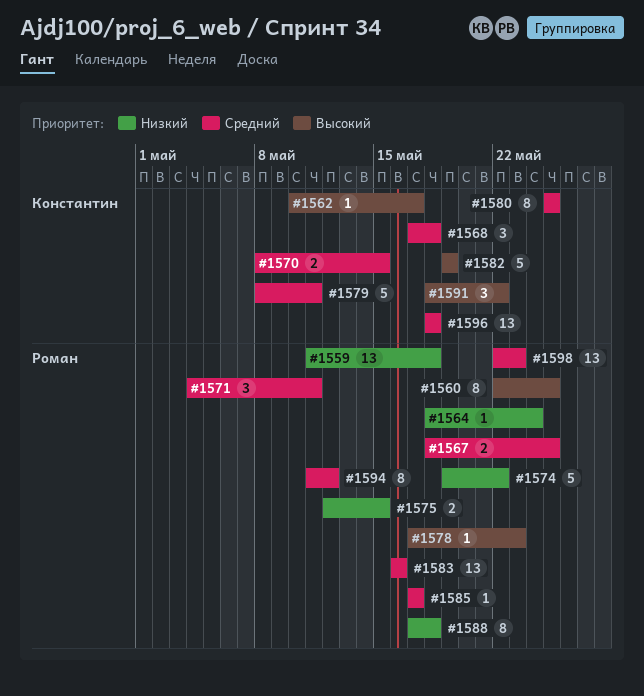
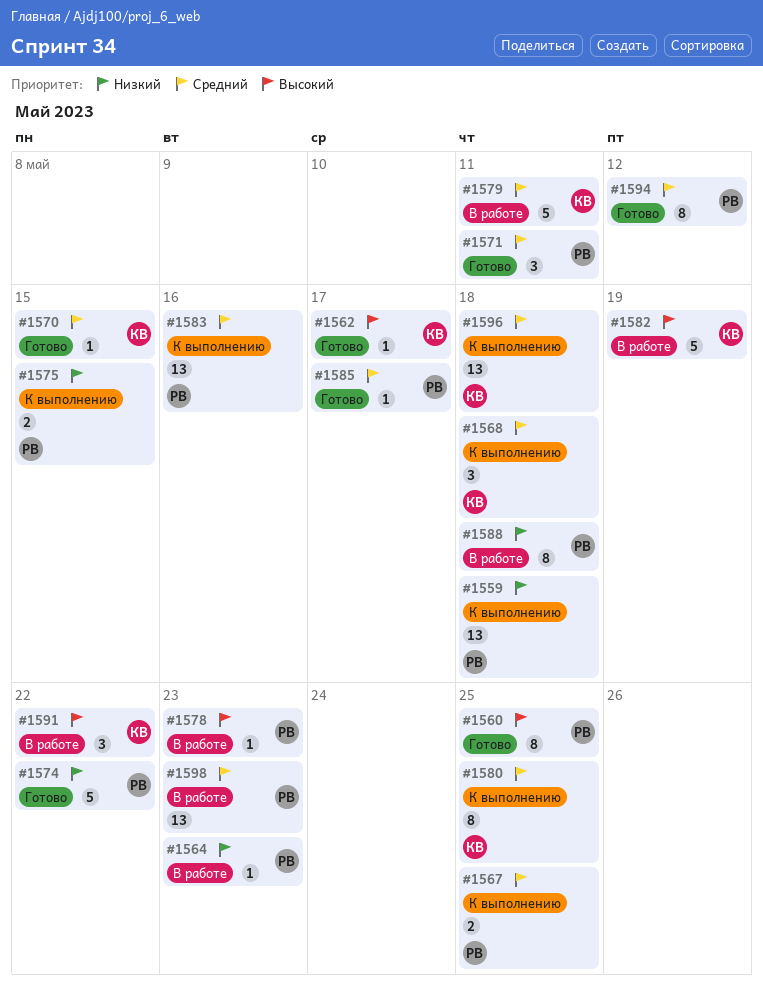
#1564, due: May 24 -> May 23
#1570, estimate: 2 -> 1

